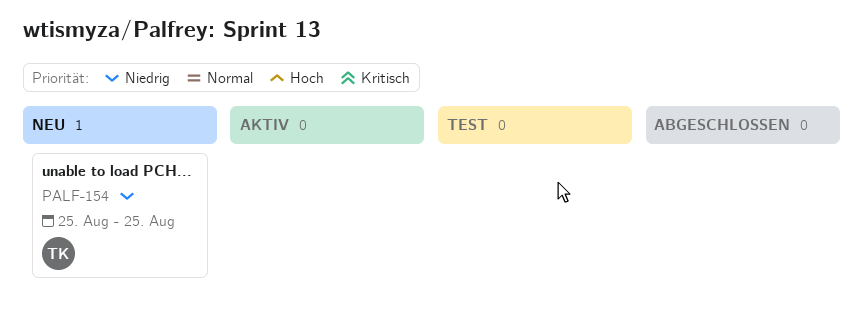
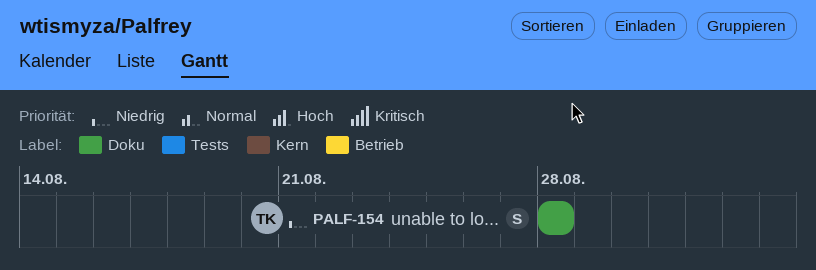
PALF-154, start: Aug 25 -> Aug 28
PALF-154, due: Aug 25 -> Aug 28

